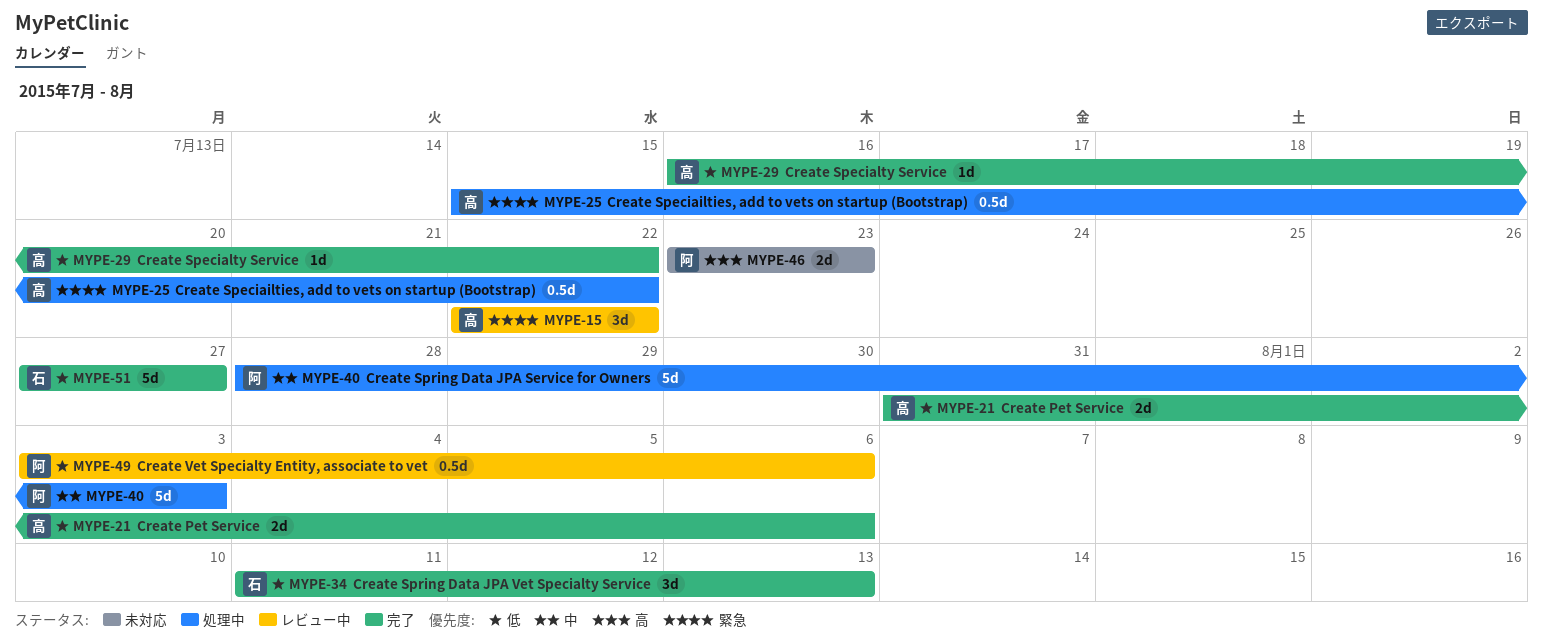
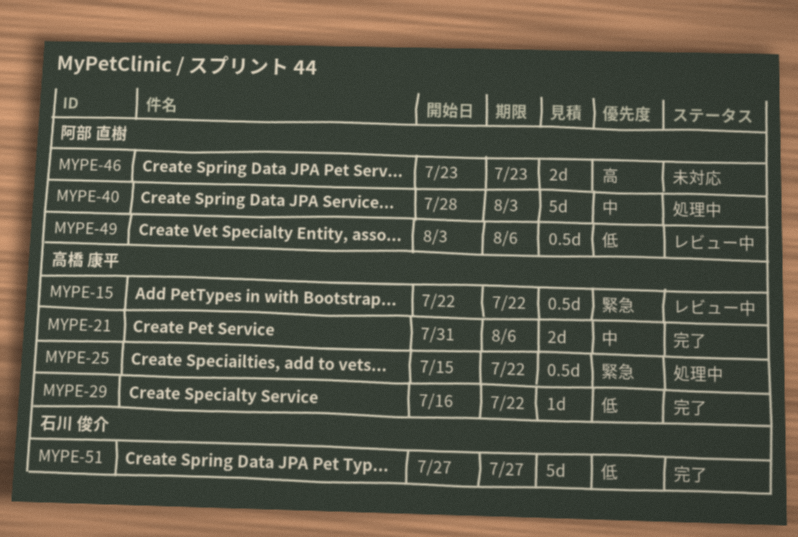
MYPE-15, estimate: 3d -> 0.5d
MYPE-21, priority: 低 -> 中
MYPE-34: present -> none

